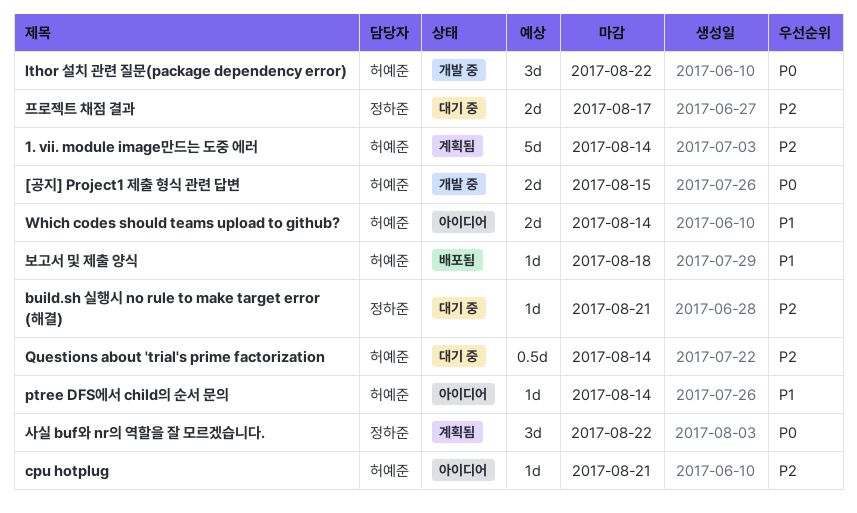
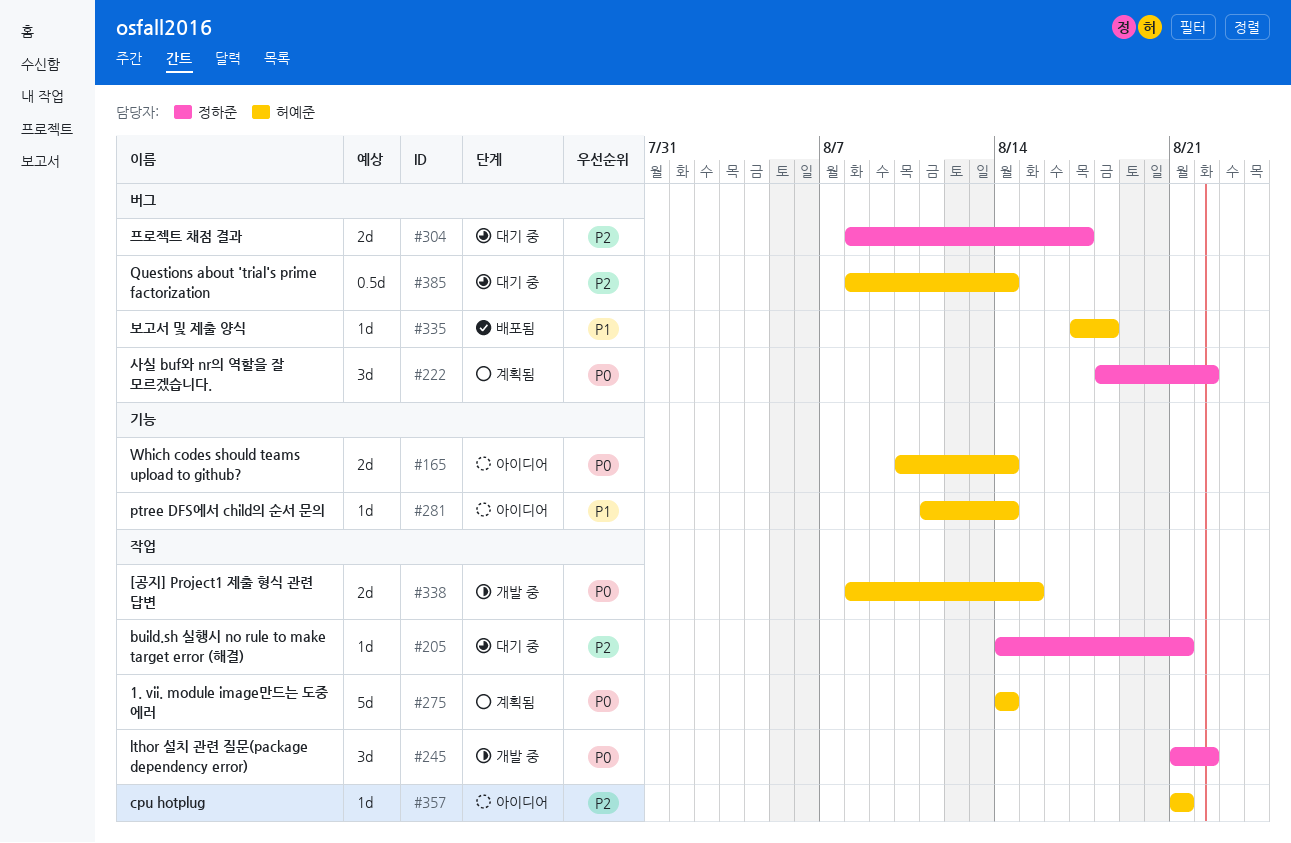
1. vii. module image만드는 도중 에러, priority: P2 -> P0
lthor 설치 관련 질문(package dependency error), owner: 허예준 -> 정하준
Which codes should teams upload to github?, priority: P1 -> P0

